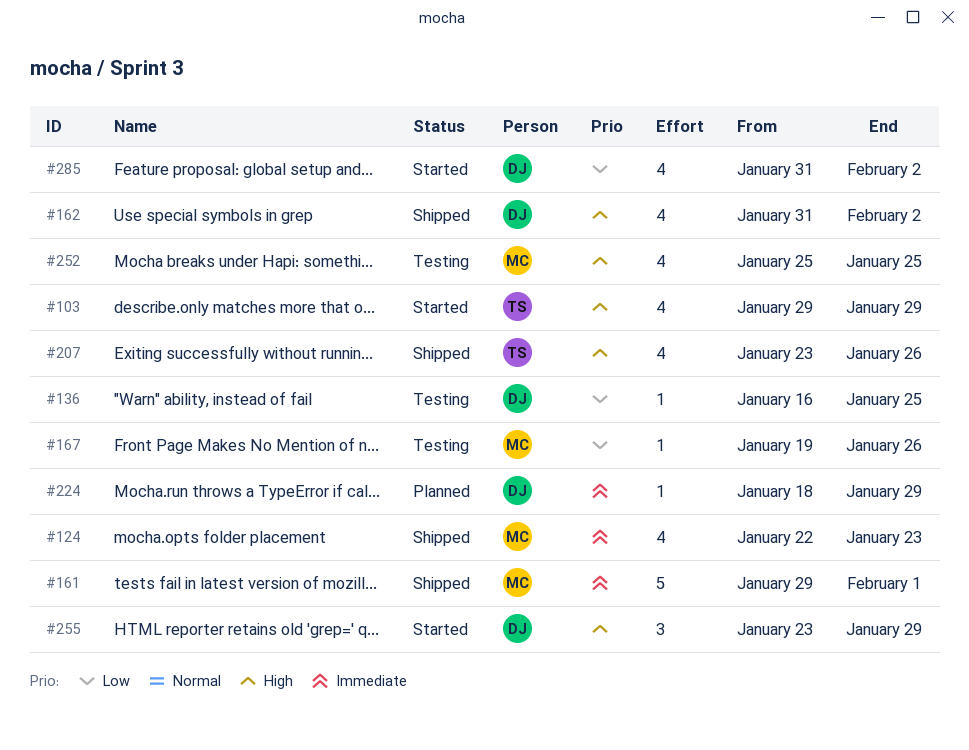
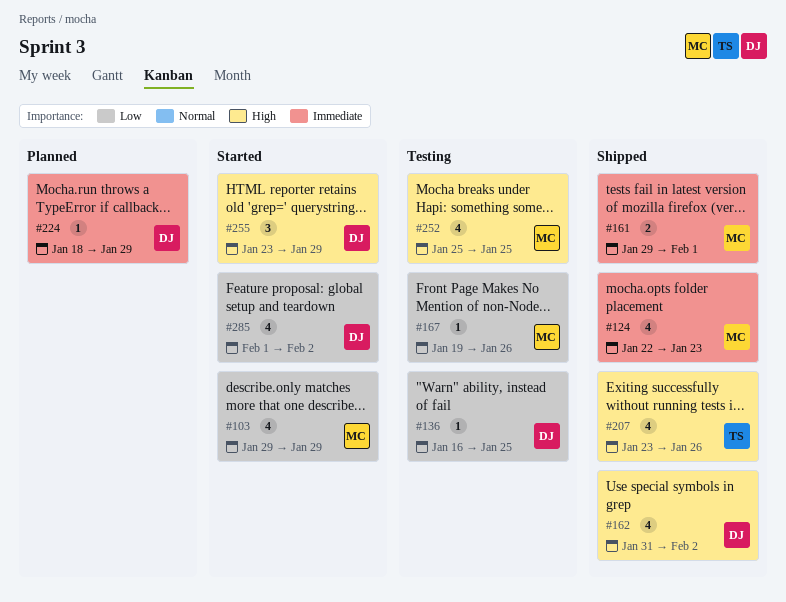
#103, owner: TS -> MC
#103, priority: High -> Low
#161, estimate: 5 -> 2
#285, start: Jan 31 -> Feb 1

